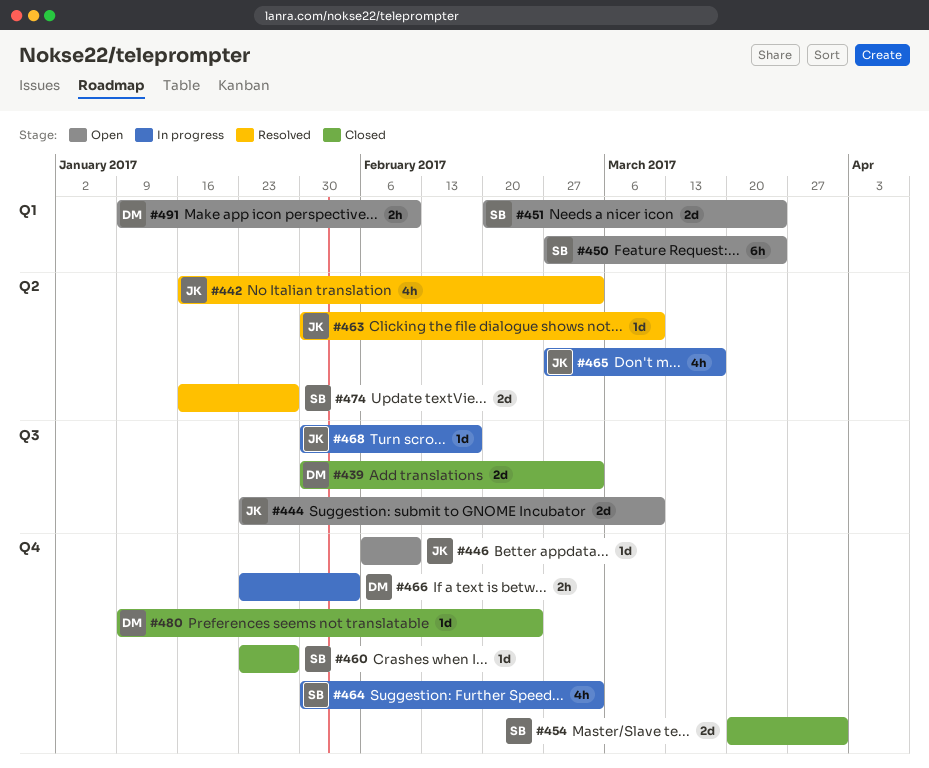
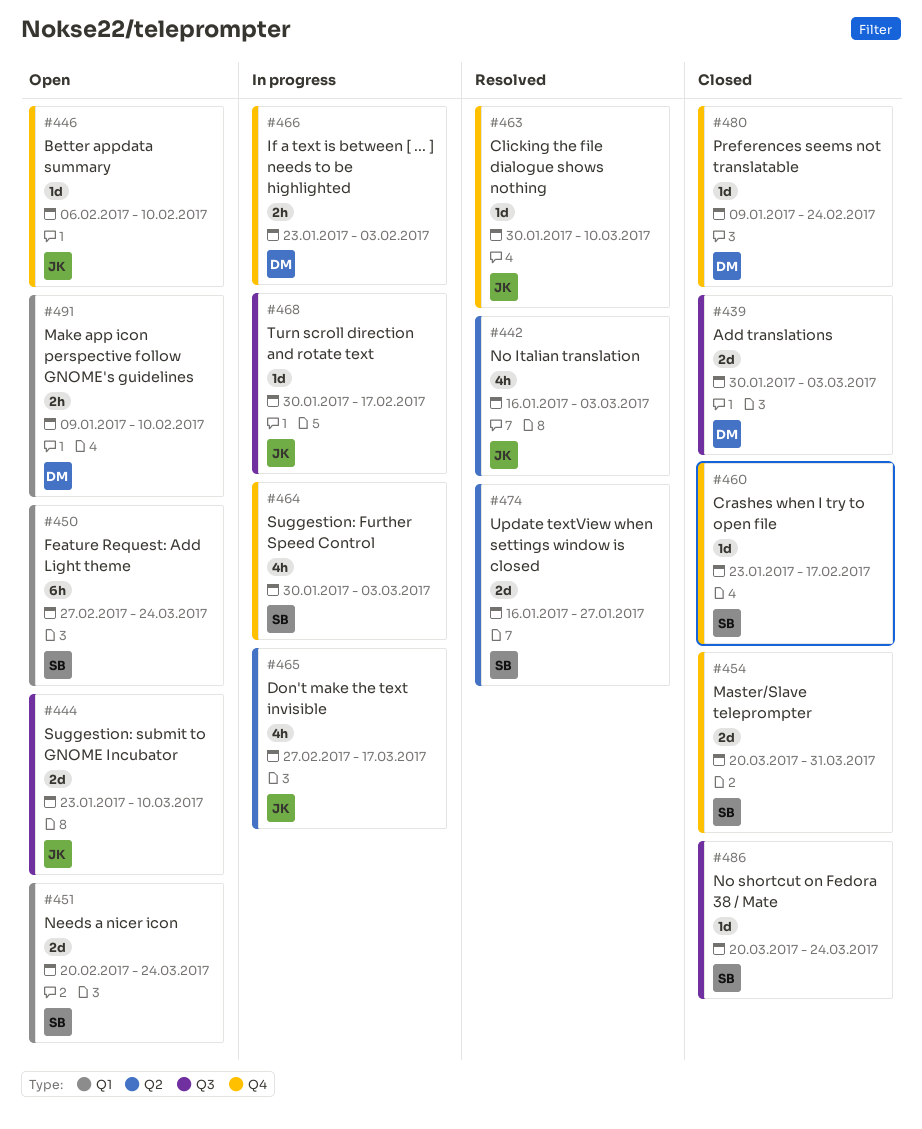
#460, due: Jan 27 -> Feb 17
#463, label: Q2 -> Q4
#486: none -> present

